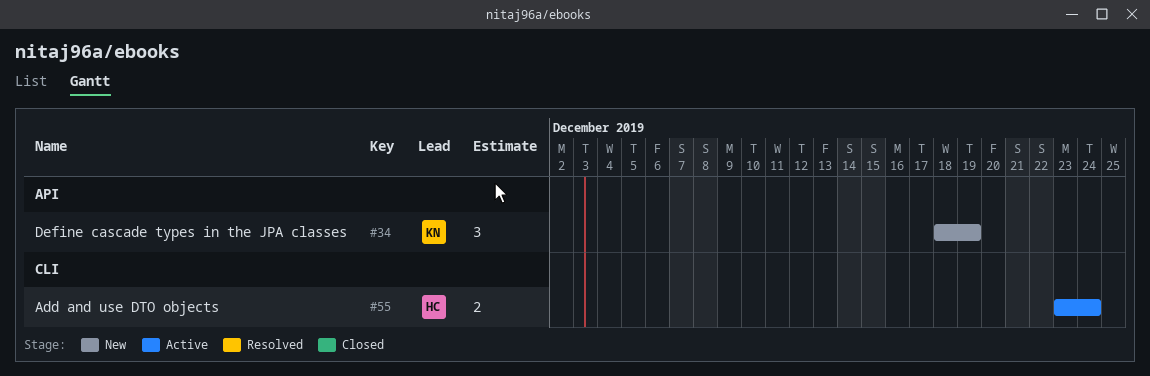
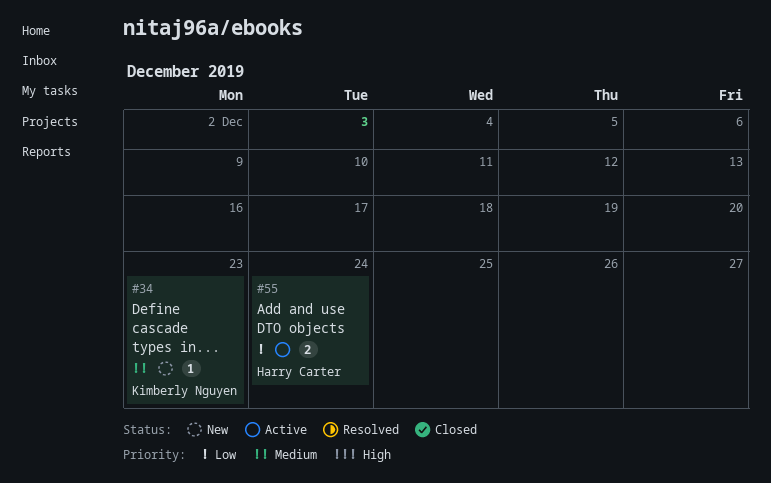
#34, estimate: 3 -> 1
#34, due: Dec 19 -> Dec 23

